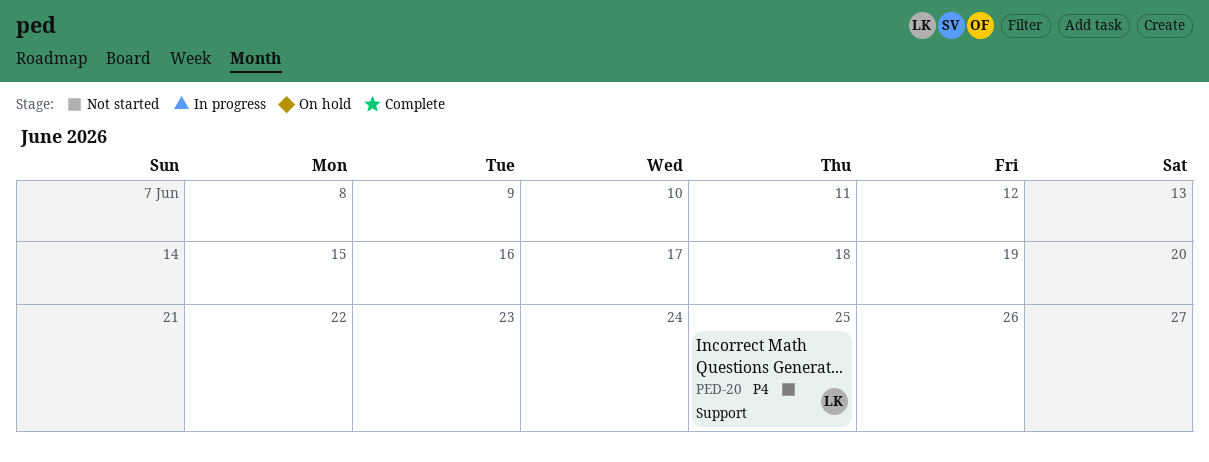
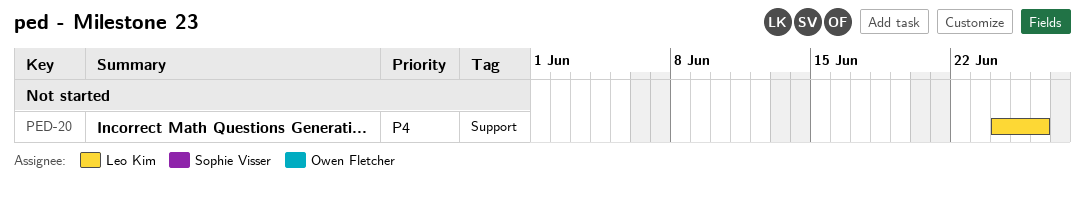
PED-20, due: Jun 25 -> Jun 26

